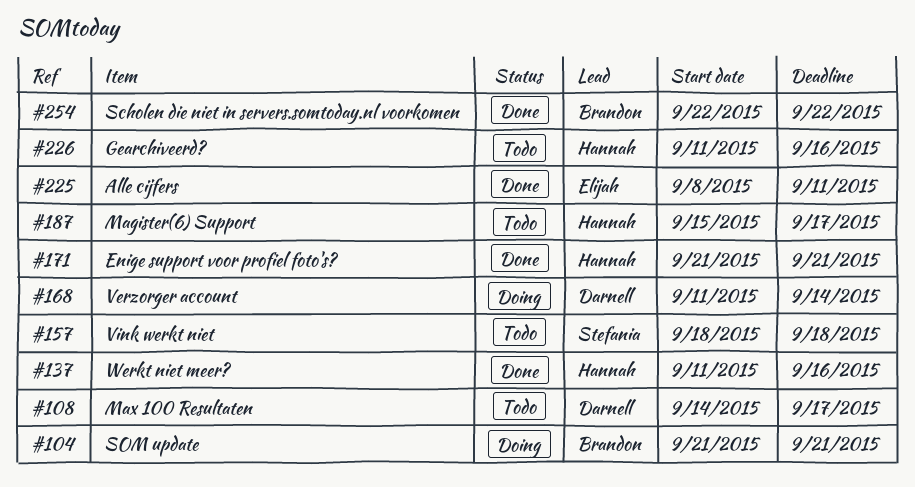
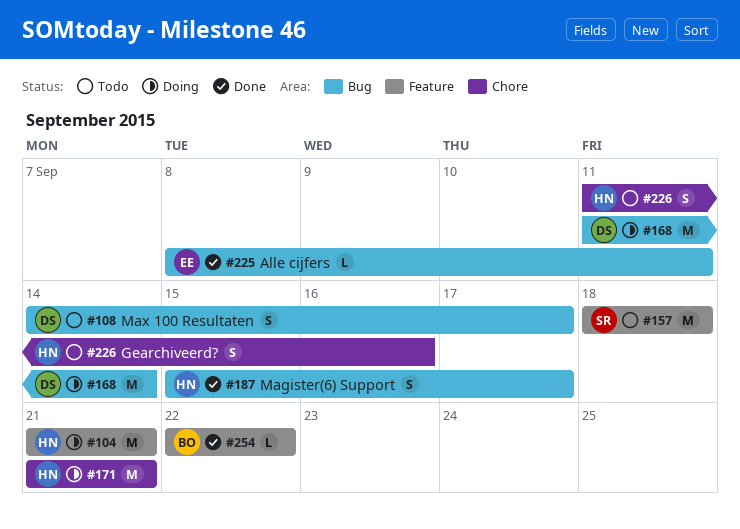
#104, owner: Brandon -> Hannah
#137: present -> none
#171, status: Done -> Doing
#187, status: Todo -> Done

